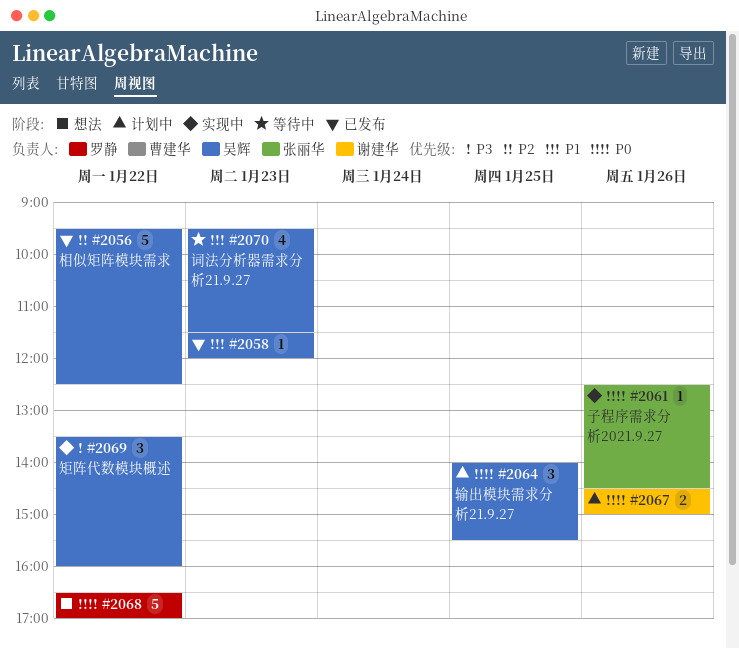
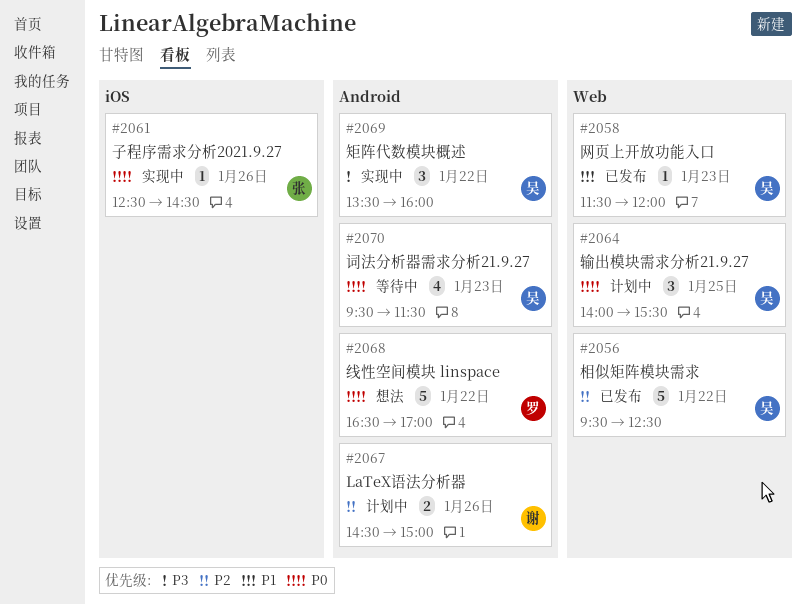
#2067, priority: P0 -> P2
#2070, priority: P1 -> P0

